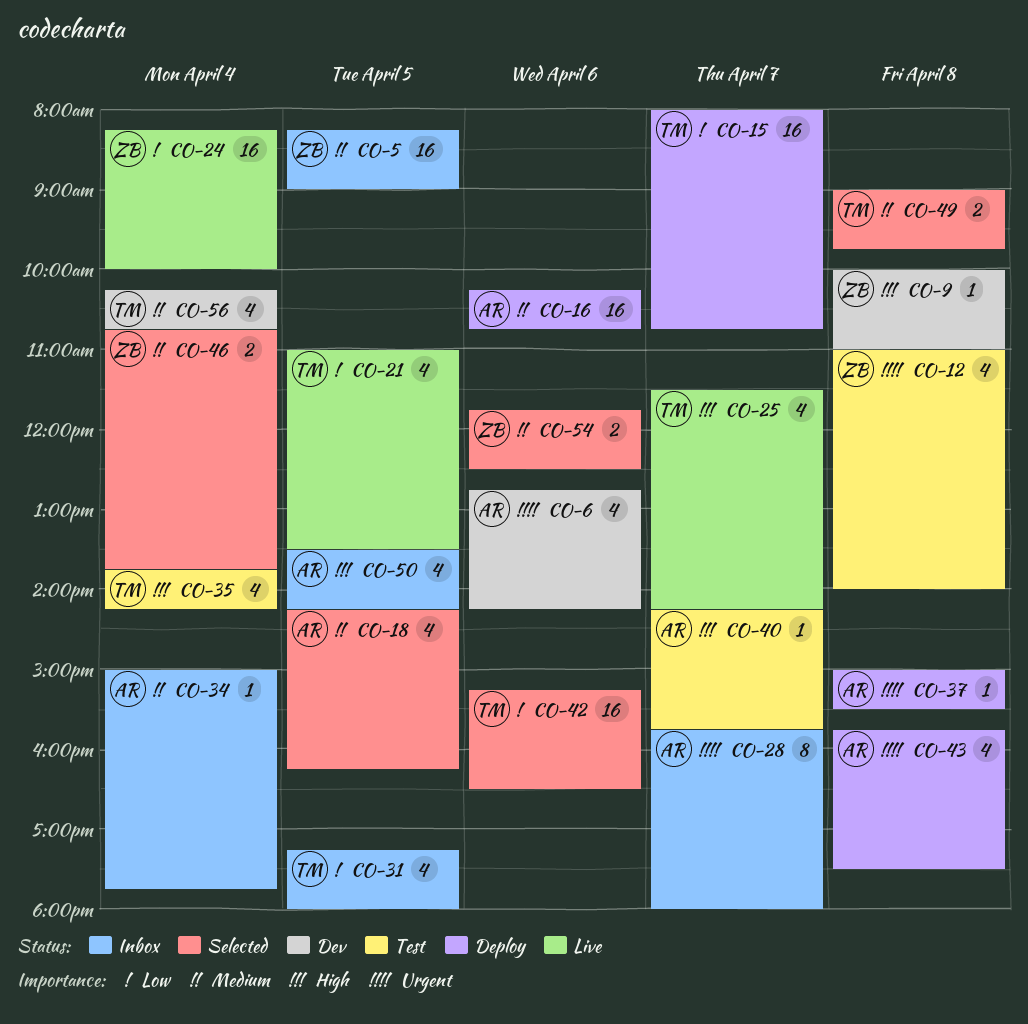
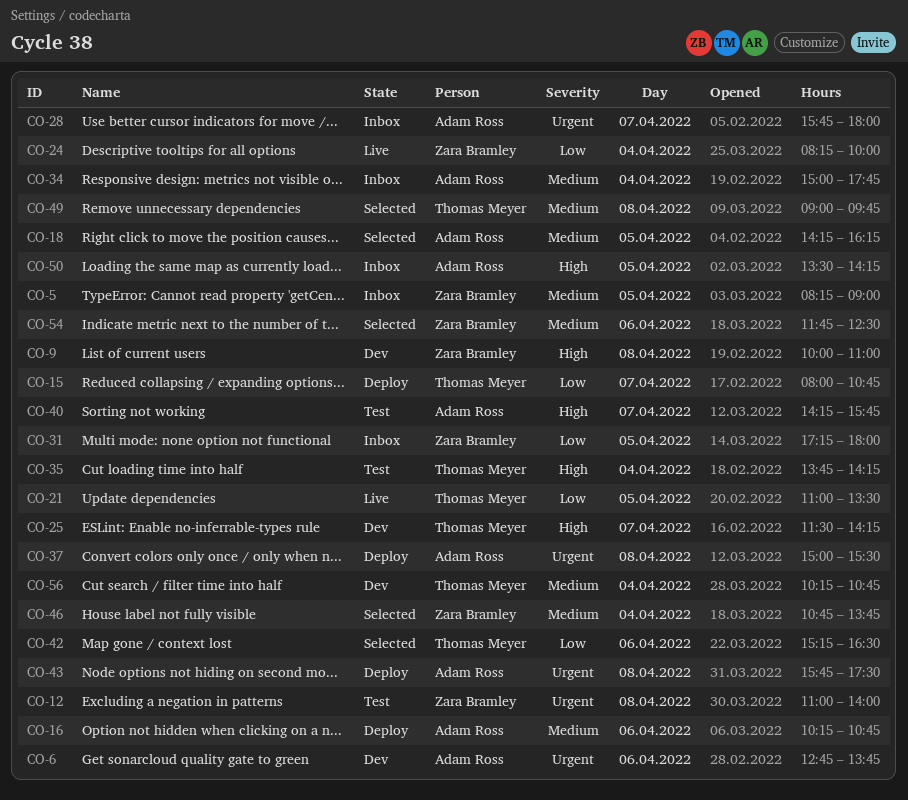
CO-6, ends: 14:15 -> 13:45
CO-25, status: Live -> Dev
CO-31, owner: Thomas Meyer -> Zara Bramley

